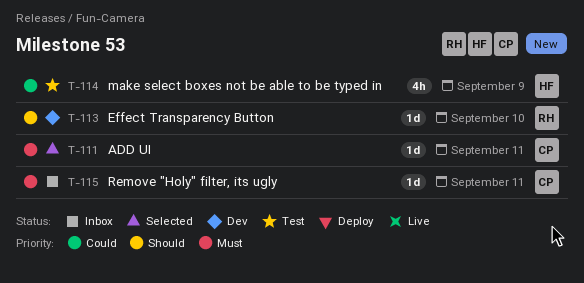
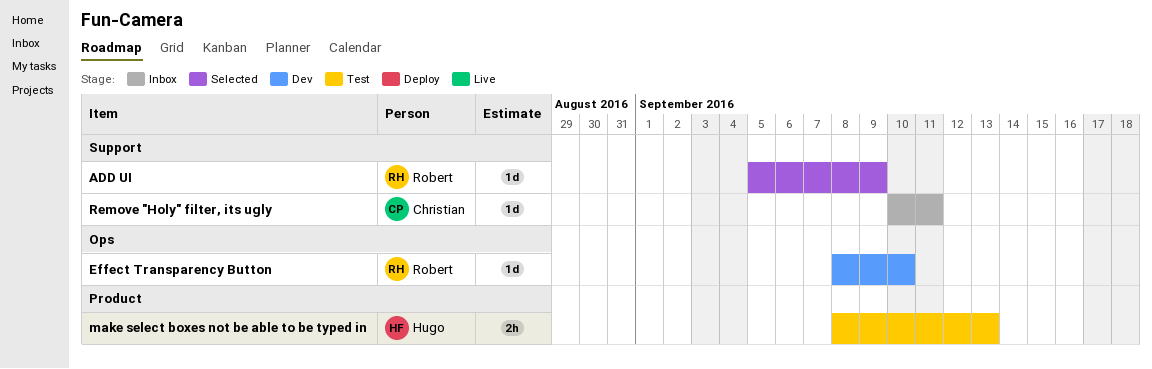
ADD UI, owner: Christian -> Robert
ADD UI, due: Sep 11 -> Sep 9
make select boxes not be able to be typed in, estimate: 4h -> 2h
make select boxes not be able to be typed in, due: Sep 9 -> Sep 13

